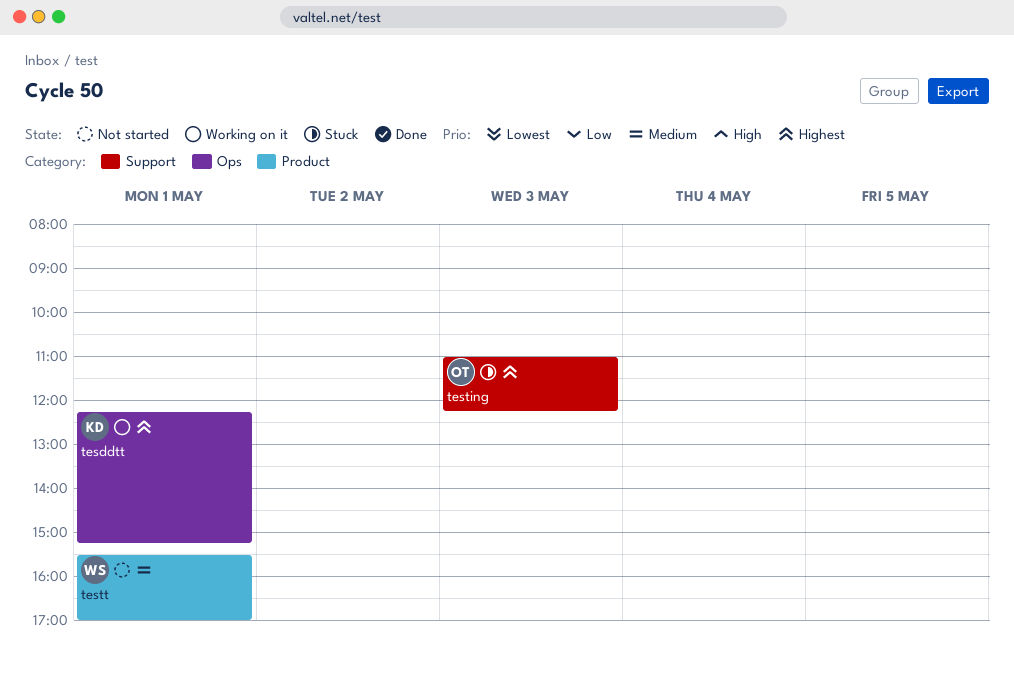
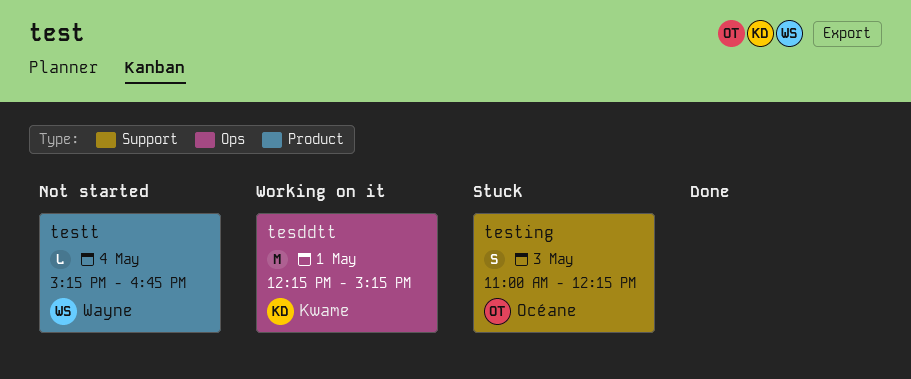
testt, day: May 1 -> May 4
testt, begins: 15:30 -> 15:15
testt, ends: 17:00 -> 16:45

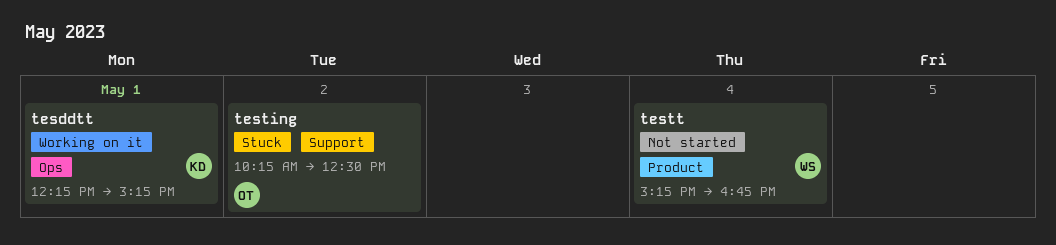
testing, day: May 3 -> May 2
testing, begins: 11:00 -> 10:15
testing, ends: 12:15 -> 12:30

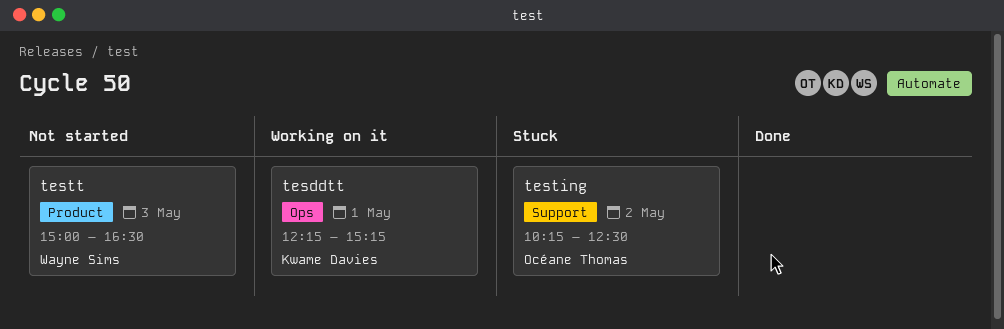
testt, day: May 4 -> May 3
testt, begins: 15:15 -> 15:00
testt, ends: 16:45 -> 16:30

